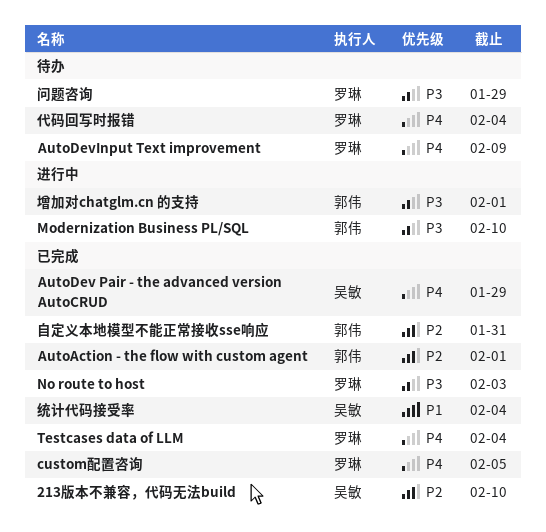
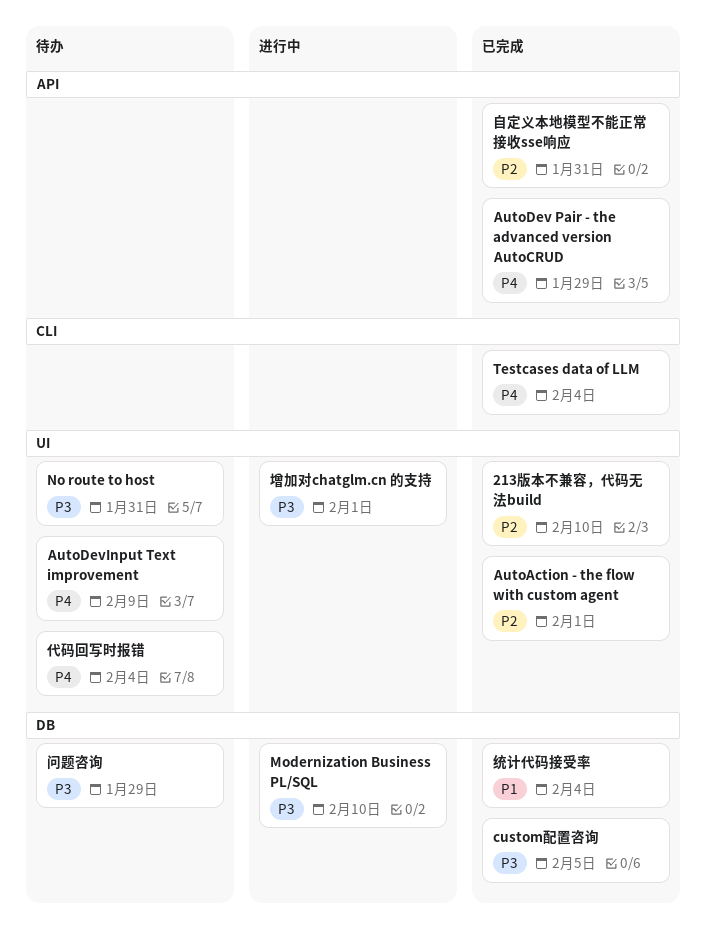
custom配置咨询, priority: P4 -> P3
No route to host, status: 已完成 -> 待办
No route to host, due: Feb 3 -> Jan 31

